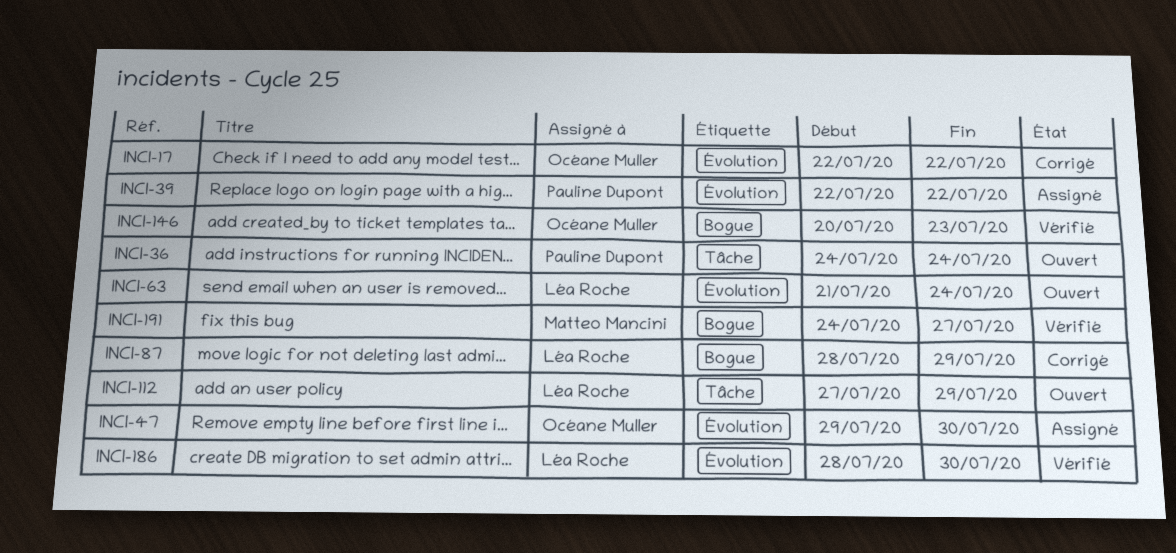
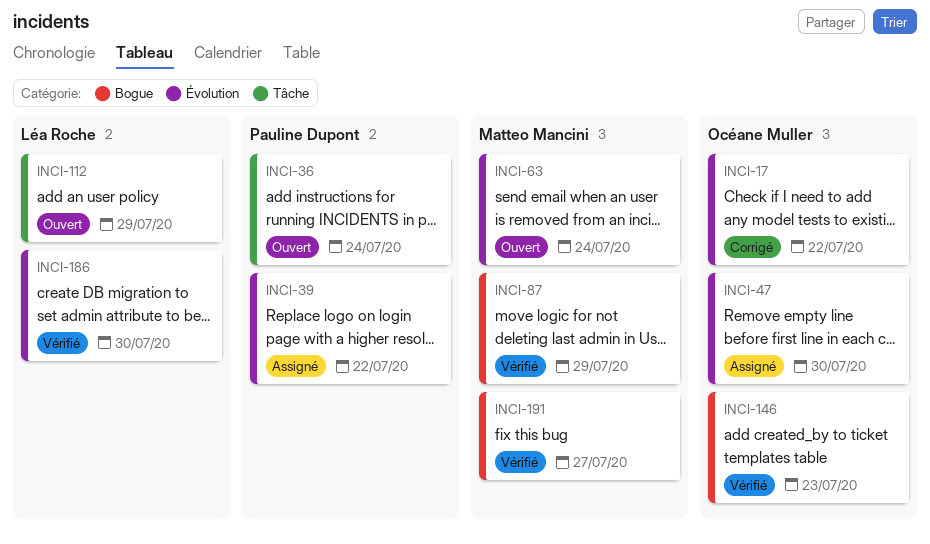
INCI-63, owner: Léa Roche -> Matteo Mancini
INCI-87, status: Corrigé -> Vérifié
INCI-87, owner: Léa Roche -> Matteo Mancini

